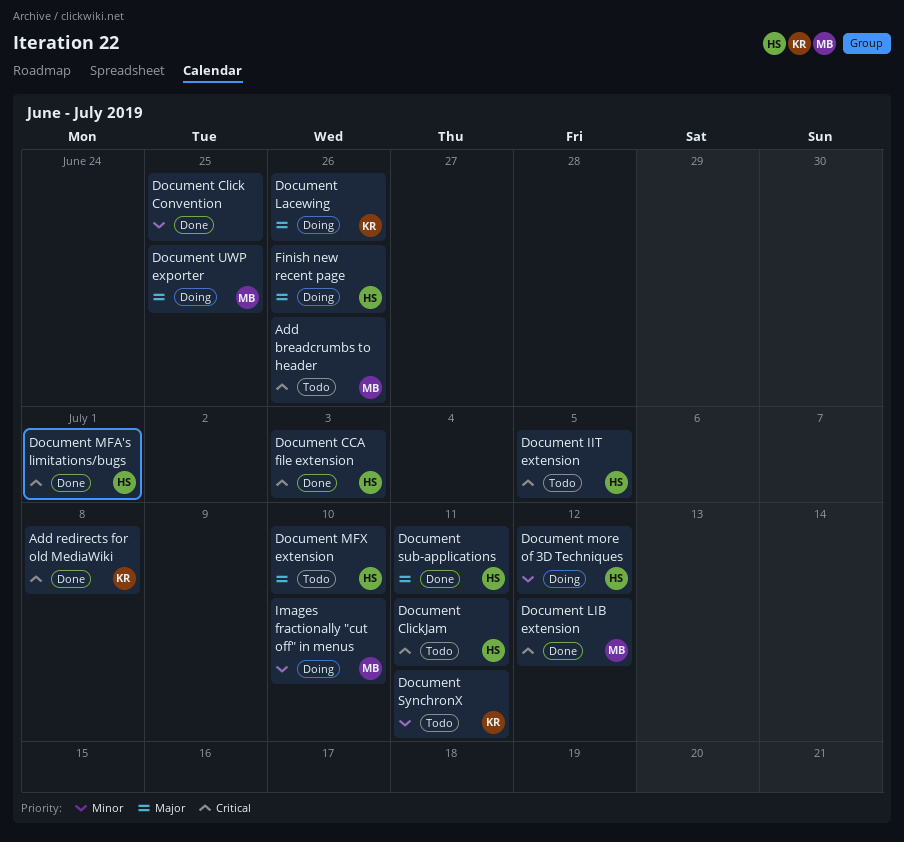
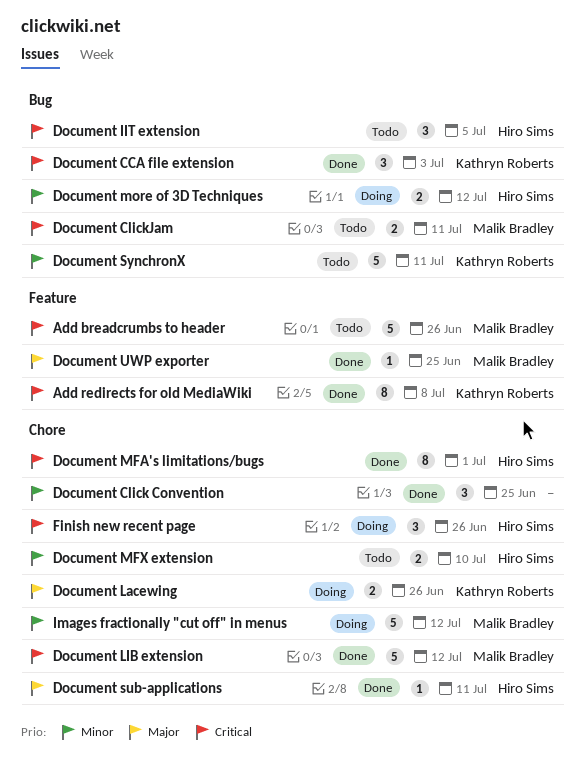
Document CCA file extension, owner: Hiro Sims -> Kathryn Roberts
Document ClickJam, owner: Hiro Sims -> Malik Bradley
Document MFX extension, priority: Major -> Minor
Document UWP exporter, status: Doing -> Done
Finish new recent page, priority: Major -> Critical
Images fractionally "cut off" in menus, due: Jul 10 -> Jul 12

